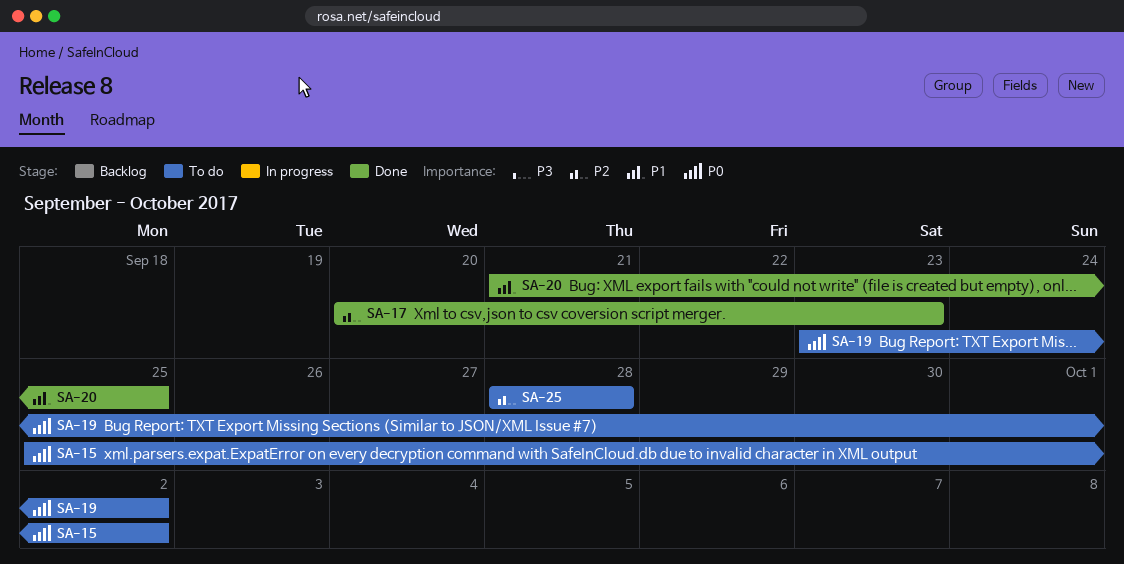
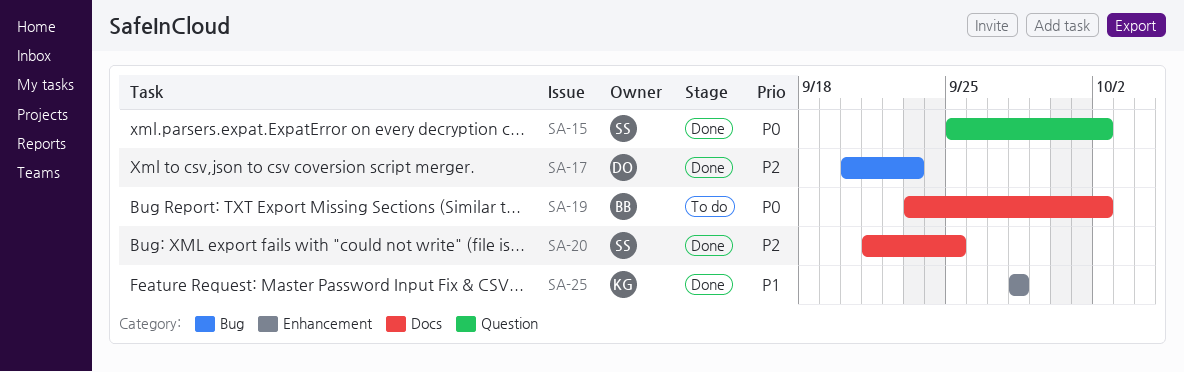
SA-15, status: To do -> Done
SA-20, priority: P1 -> P2
SA-25, status: To do -> Done
SA-25, priority: P2 -> P1

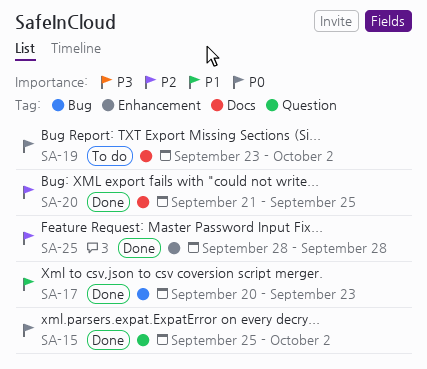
SA-17, priority: P2 -> P1
SA-25, priority: P1 -> P2

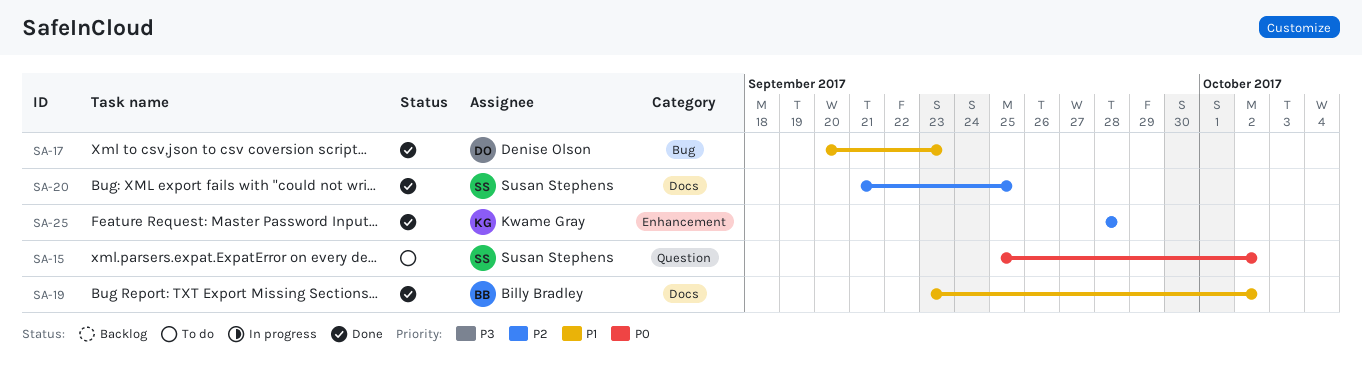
SA-15, status: Done -> To do
SA-19, status: To do -> Done
SA-19, priority: P0 -> P1

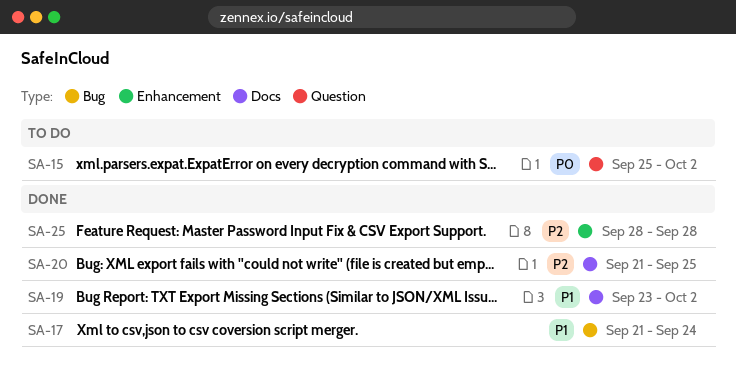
SA-17, start: Sep 20 -> Sep 21
SA-17, due: Sep 23 -> Sep 24

